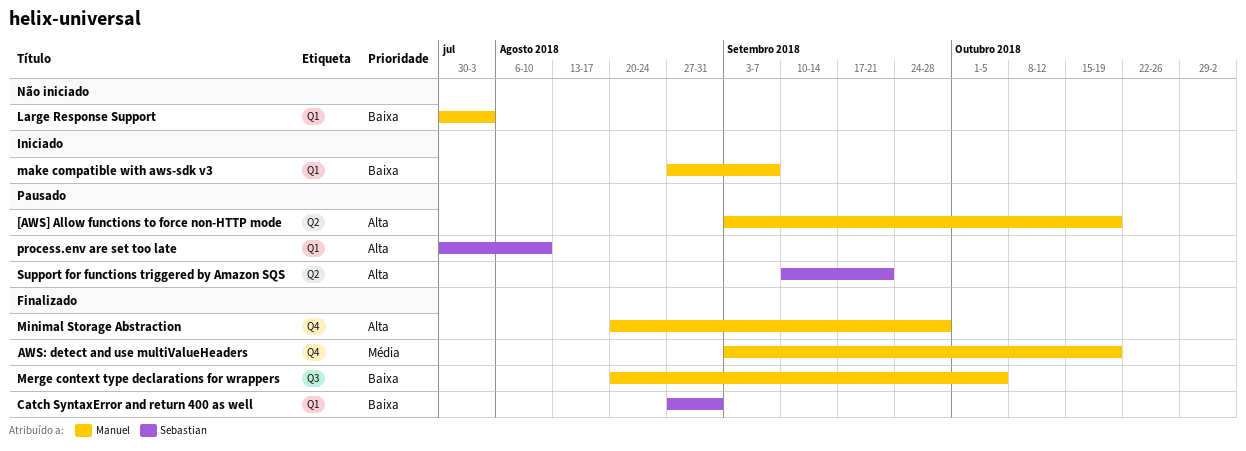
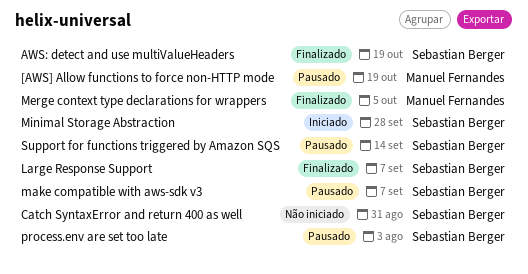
AWS: detect and use multiValueHeaders, owner: Manuel Fernandes -> Sebastian Berger
Catch SyntaxError and return 400 as well, status: Finalizado -> Não iniciado
Large Response Support, status: Não iniciado -> Finalizado
Large Response Support, owner: Manuel Fernandes -> Sebastian Berger
Large Response Support, due: Aug 3 -> Sep 7
make compatible with aws-sdk v3, status: Iniciado -> Pausado
make compatible with aws-sdk v3, owner: Manuel Fernandes -> Sebastian Berger
Minimal Storage Abstraction, status: Finalizado -> Iniciado
Minimal Storage Abstraction, owner: Manuel Fernandes -> Sebastian Berger
process.env are set too late, due: Aug 10 -> Aug 3
Support for functions triggered by Amazon SQS, due: Sep 21 -> Sep 14

